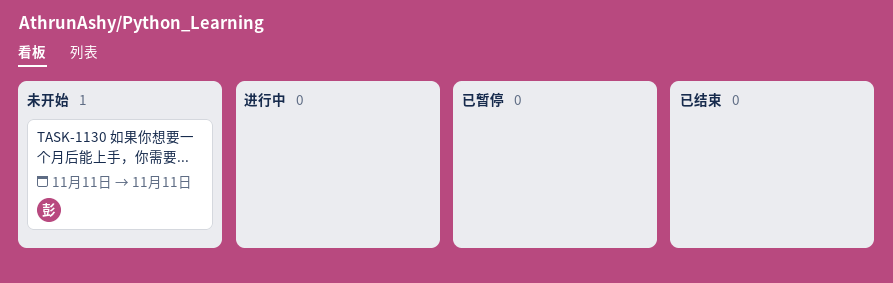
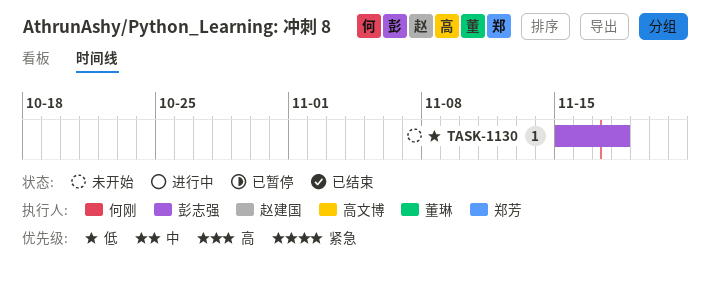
TASK-1130, start: Nov 11 -> Nov 15
TASK-1130, due: Nov 11 -> Nov 18

